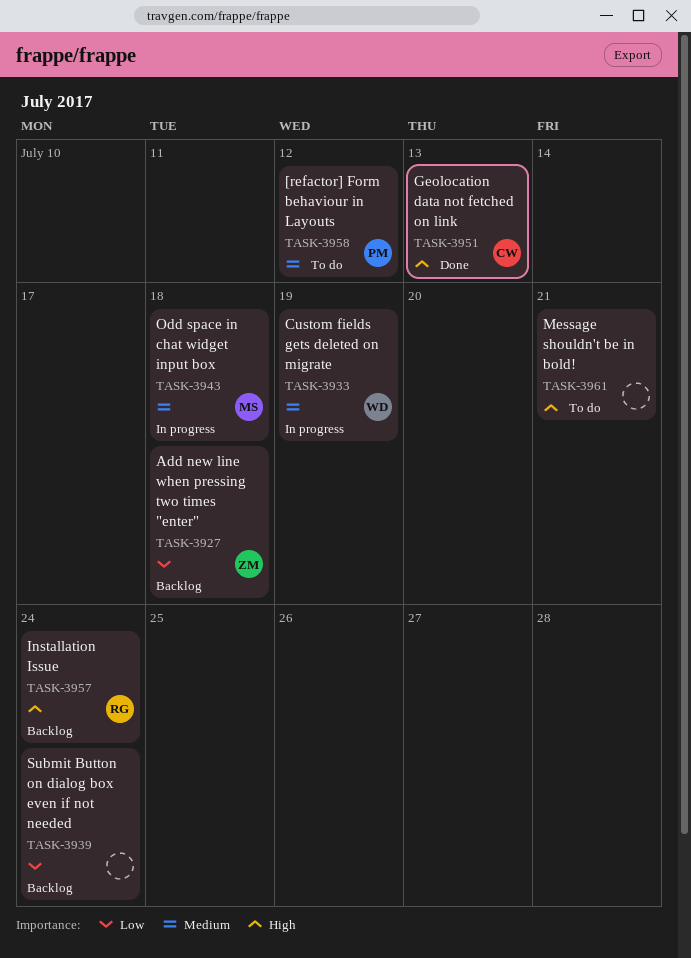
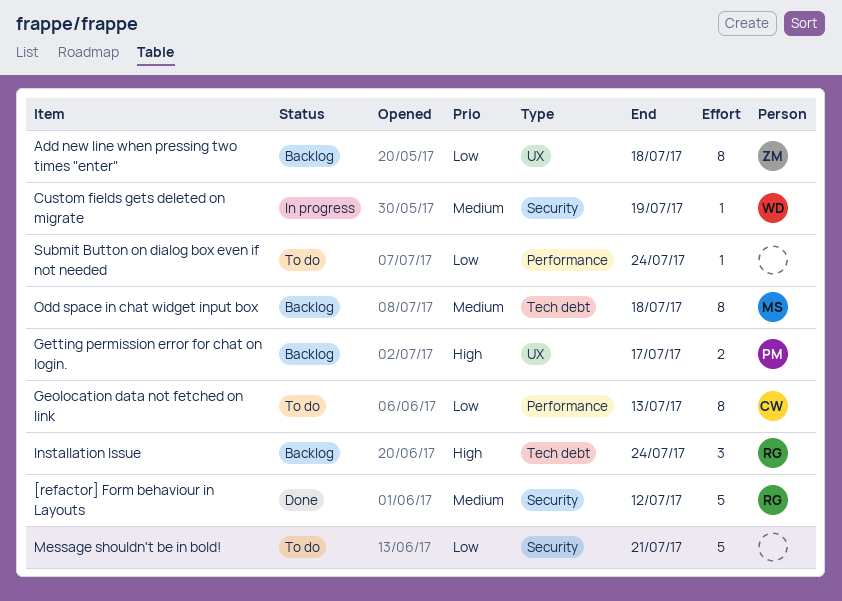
[refactor] Form behaviour in Layouts, status: To do -> Done
[refactor] Form behaviour in Layouts, owner: PM -> RG
Geolocation data not fetched on link, status: Done -> To do
Geolocation data not fetched on link, priority: High -> Low
Getting permission error for chat on login.: none -> present
Message shouldn't be in bold!, priority: High -> Low
Odd space in chat widget input box, status: In progress -> Backlog
Submit Button on dialog box even if not needed, status: Backlog -> To do

